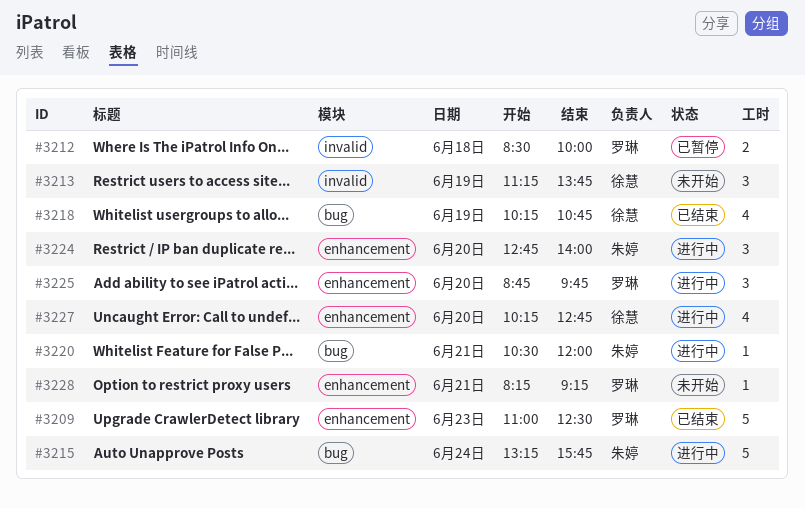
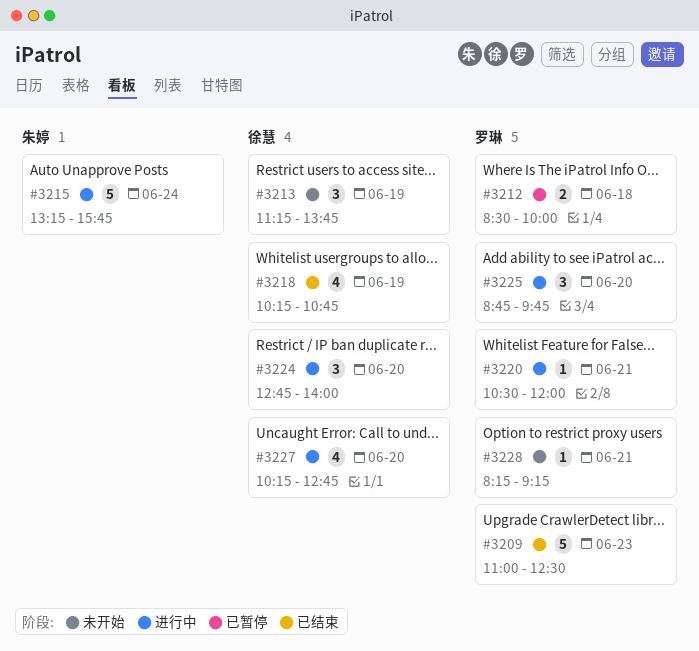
#3220, owner: 朱婷 -> 罗琳
#3224, owner: 朱婷 -> 徐慧

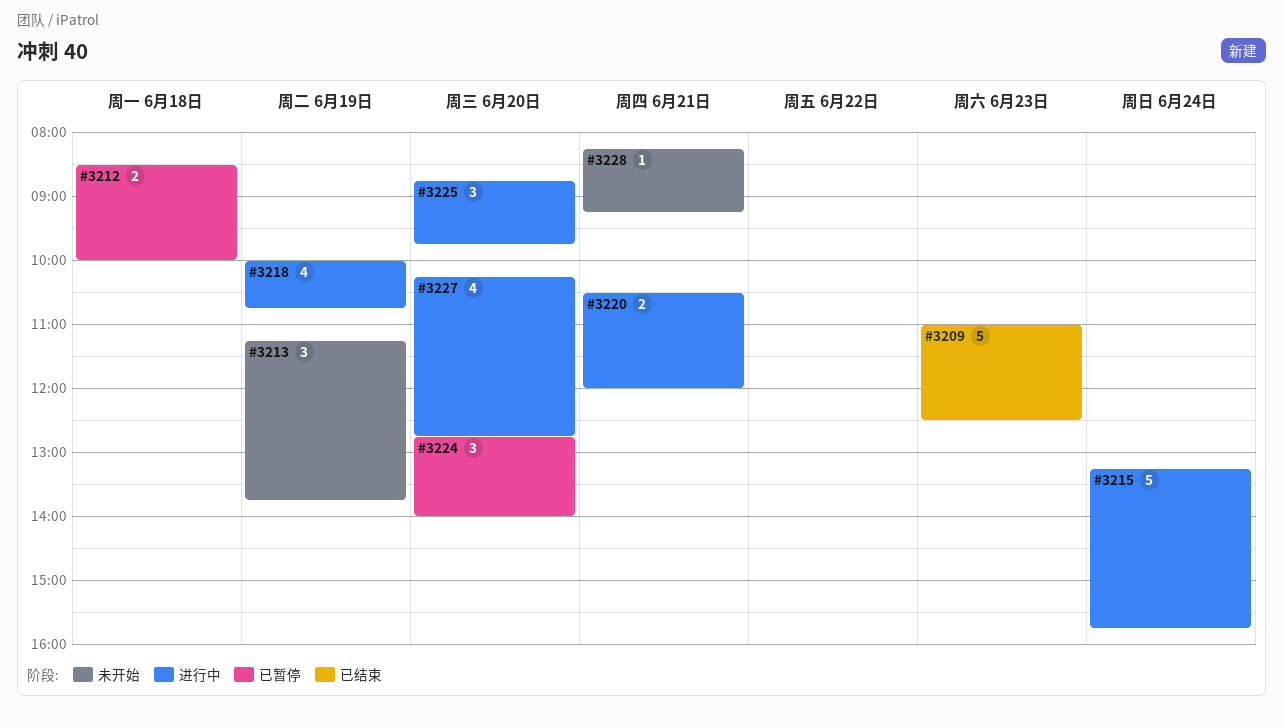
#3218, status: 已结束 -> 进行中
#3218, begins: 10:15 -> 10:00
#3220, estimate: 1 -> 2
#3224, status: 进行中 -> 已暂停

